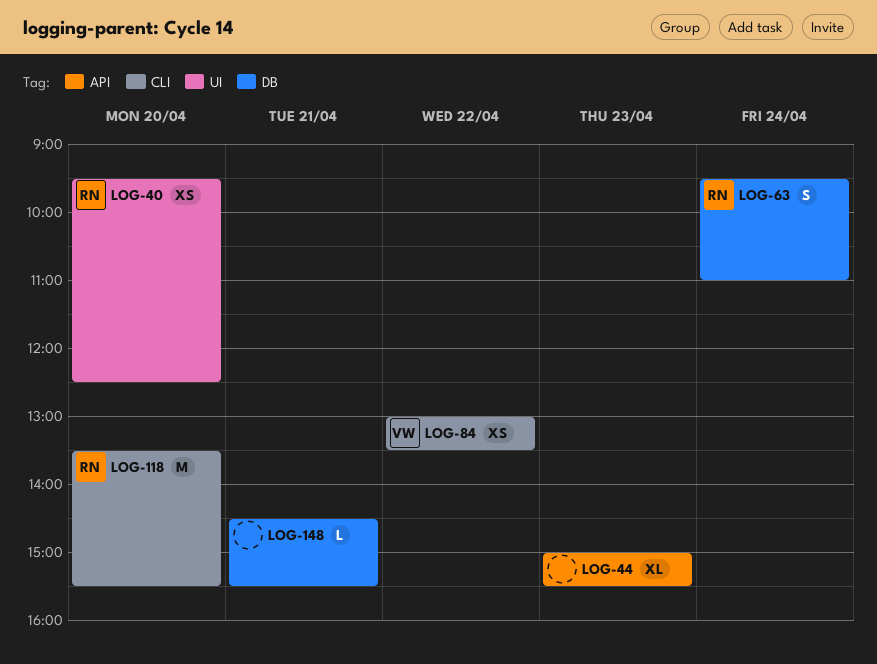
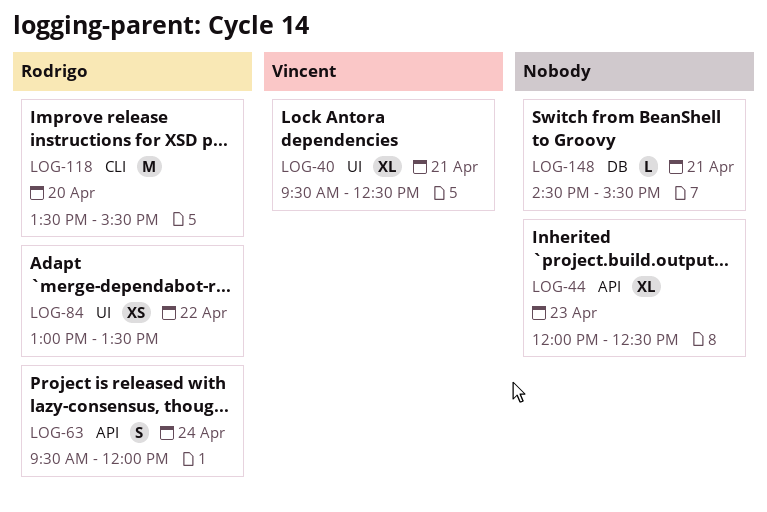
LOG-40, owner: Rodrigo -> Vincent
LOG-40, estimate: XS -> XL
LOG-40, day: Apr 20 -> Apr 21
LOG-44, begins: 15:00 -> 12:00
LOG-44, ends: 15:30 -> 12:30
LOG-63, label: DB -> API
LOG-63, ends: 11:00 -> 12:00
LOG-84, owner: Vincent -> Rodrigo
LOG-84, label: CLI -> UI

